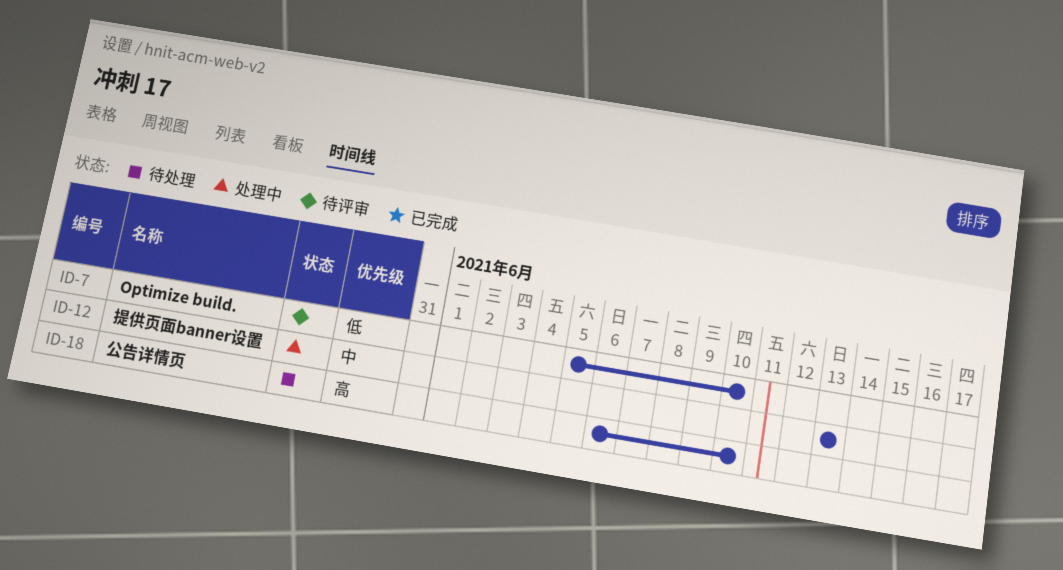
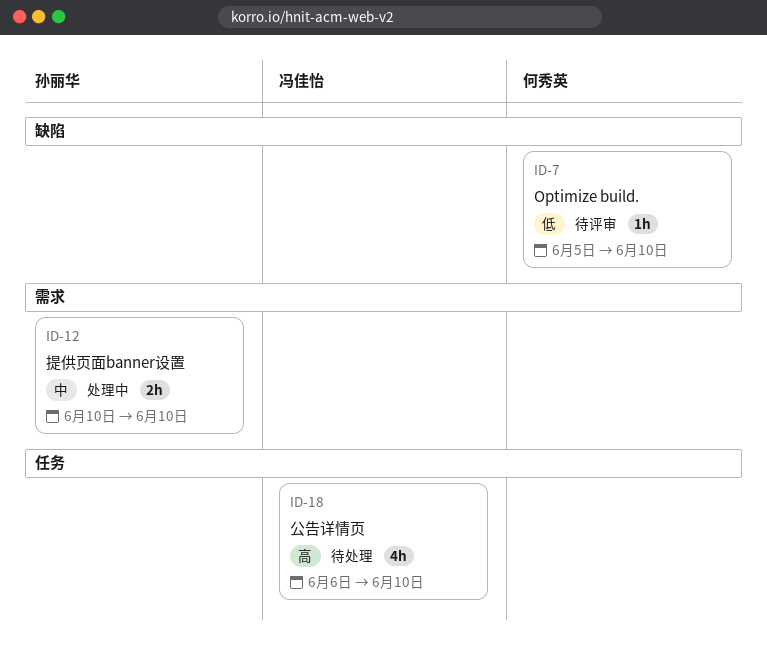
ID-12, start: Jun 13 -> Jun 10
ID-12, due: Jun 13 -> Jun 10

